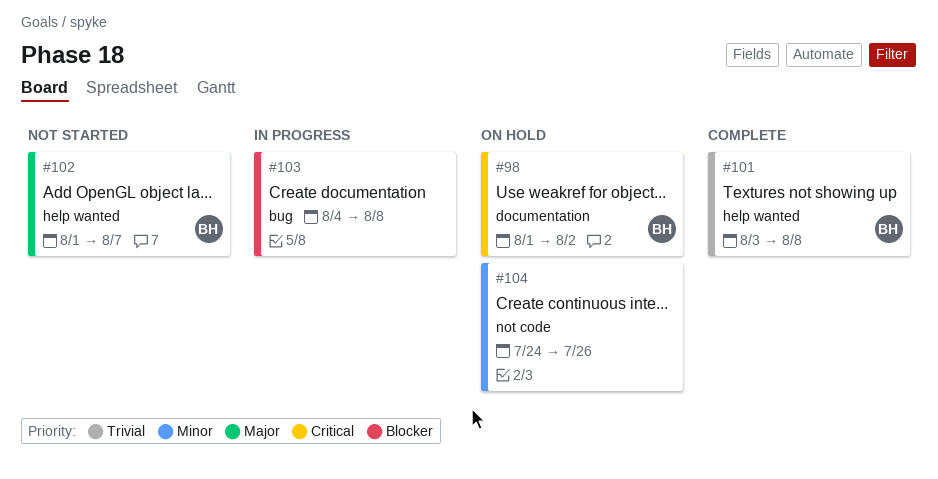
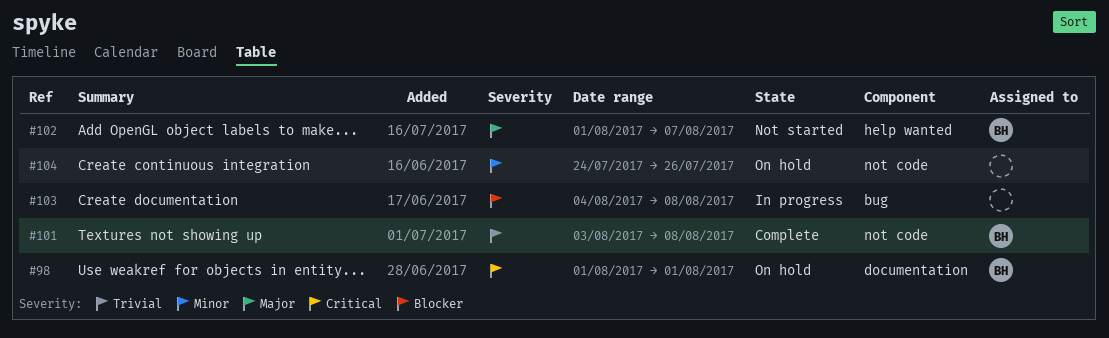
#98, due: Aug 2 -> Aug 1
#101, label: help wanted -> not code

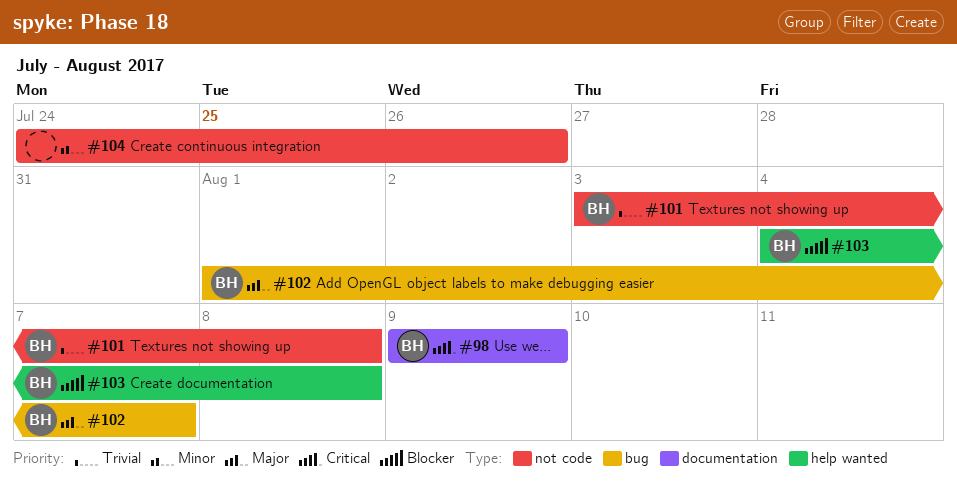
#98, start: Aug 1 -> Aug 9
#98, due: Aug 1 -> Aug 9
#102, label: help wanted -> bug
#103, owner: none -> BH
#103, label: bug -> help wanted

